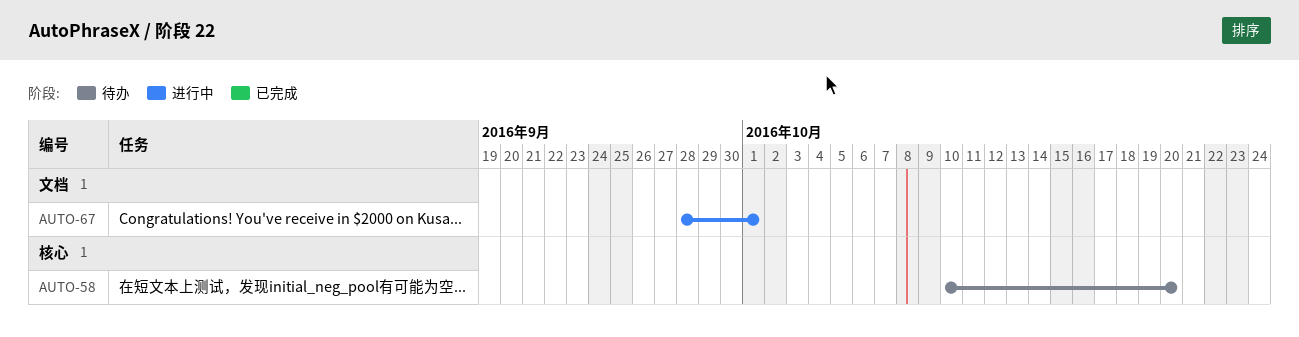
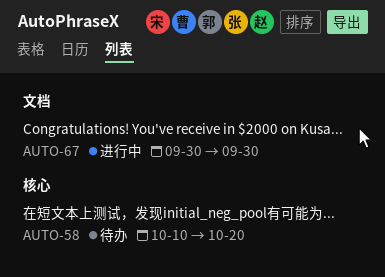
AUTO-67, start: Sep 28 -> Sep 30
AUTO-67, due: Oct 1 -> Sep 30

